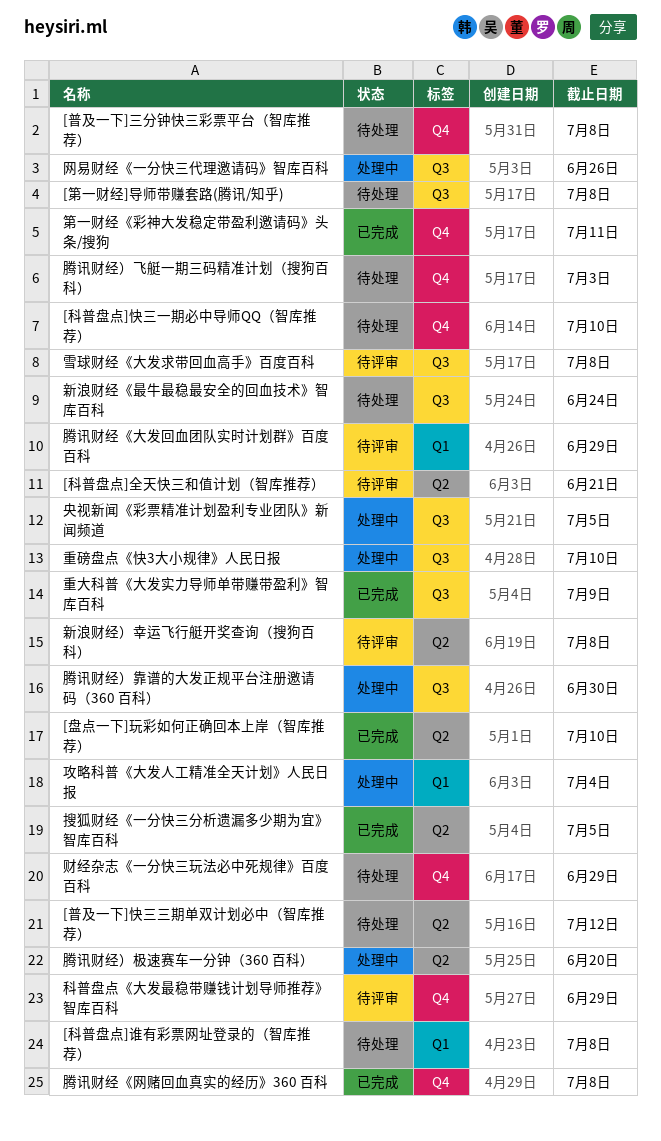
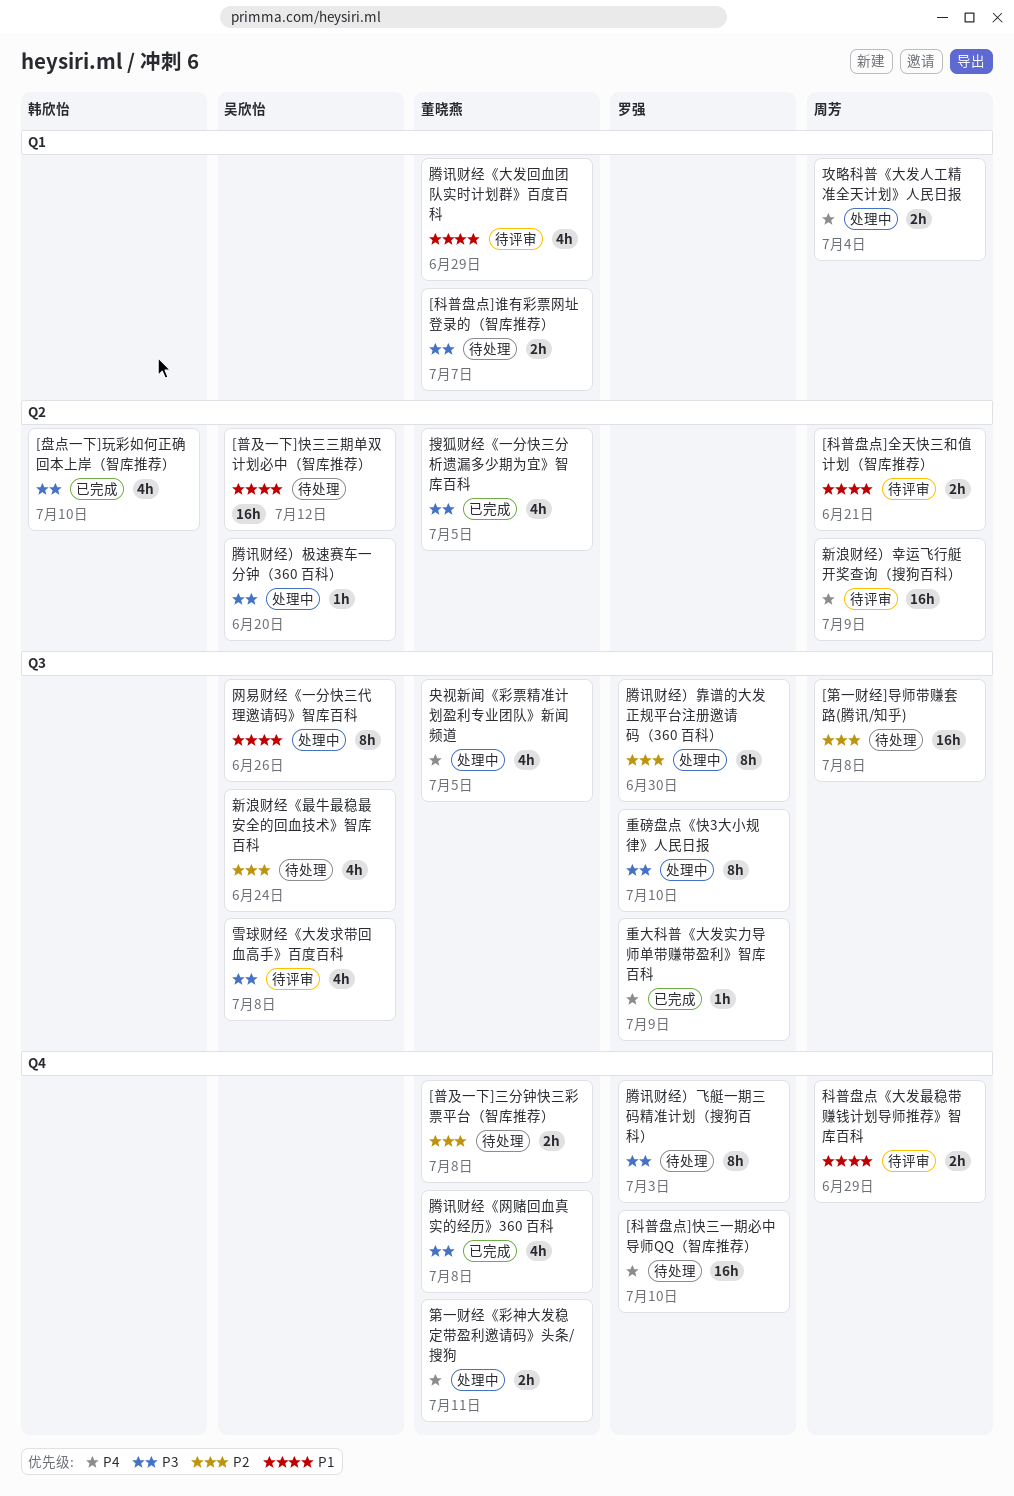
[科普盘点]谁有彩票网址登录的（智库推荐）, due: Jul 8 -> Jul 7
新浪财经）幸运飞行艇开奖查询（搜狗百科）, due: Jul 8 -> Jul 9
第一财经《彩神大发稳定带盈利邀请码》头条/搜狗, status: 已完成 -> 处理中
财经杂志《一分快三玩法必中死规律》百度百科: present -> none

